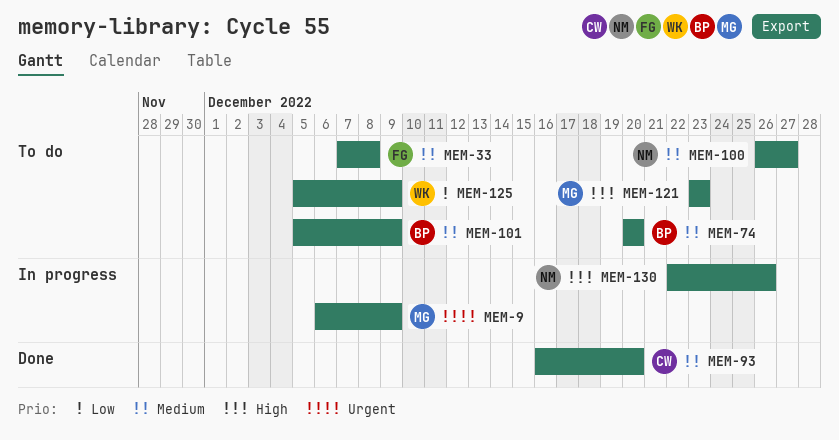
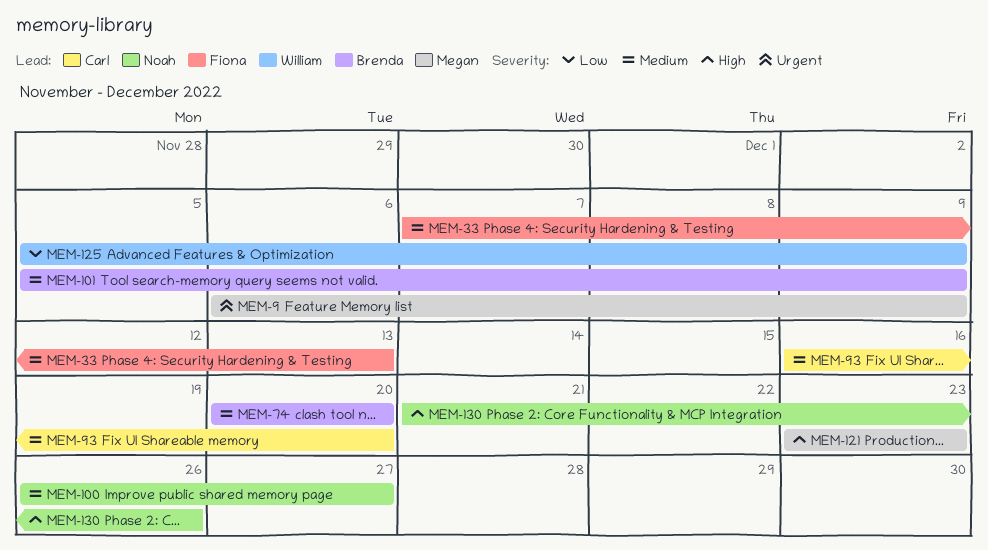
MEM-33, due: Dec 8 -> Dec 13
MEM-130, start: Dec 22 -> Dec 21

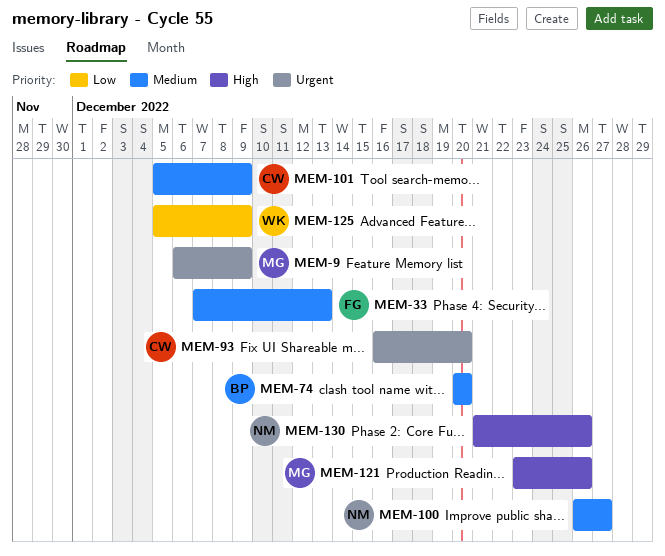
MEM-93, priority: Medium -> Urgent
MEM-101, owner: Brenda -> Carl
MEM-121, due: Dec 23 -> Dec 26

